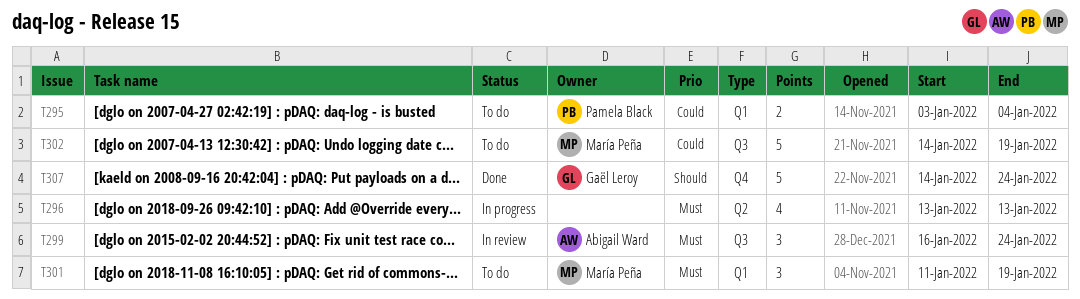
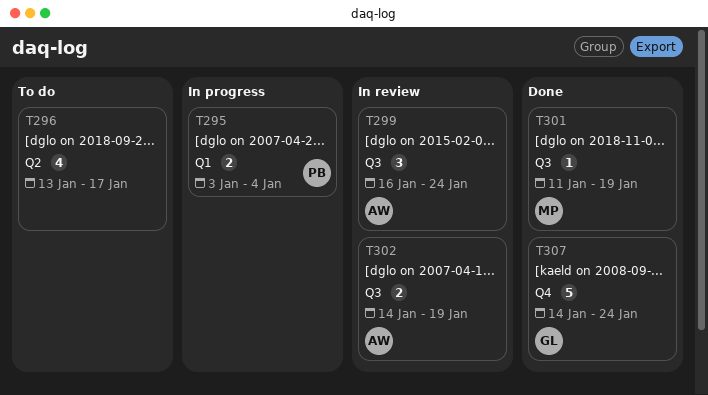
T295, status: To do -> In progress
T296, status: In progress -> To do
T296, due: Jan 13 -> Jan 17
T301, status: To do -> Done
T301, label: Q1 -> Q3
T301, estimate: 3 -> 1
T302, status: To do -> In review
T302, owner: María Peña -> Abigail Ward
T302, estimate: 5 -> 2

